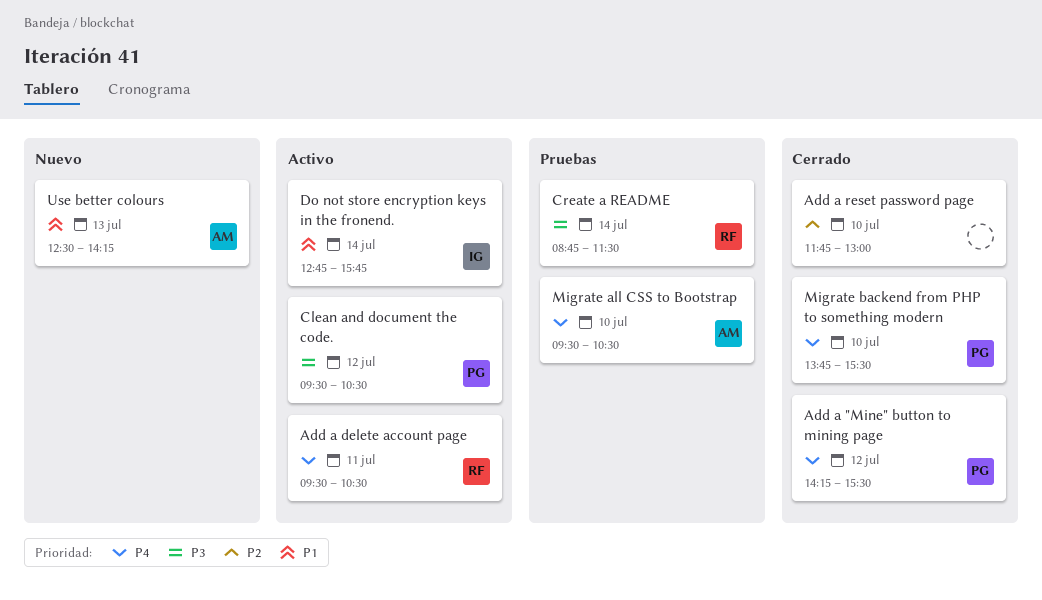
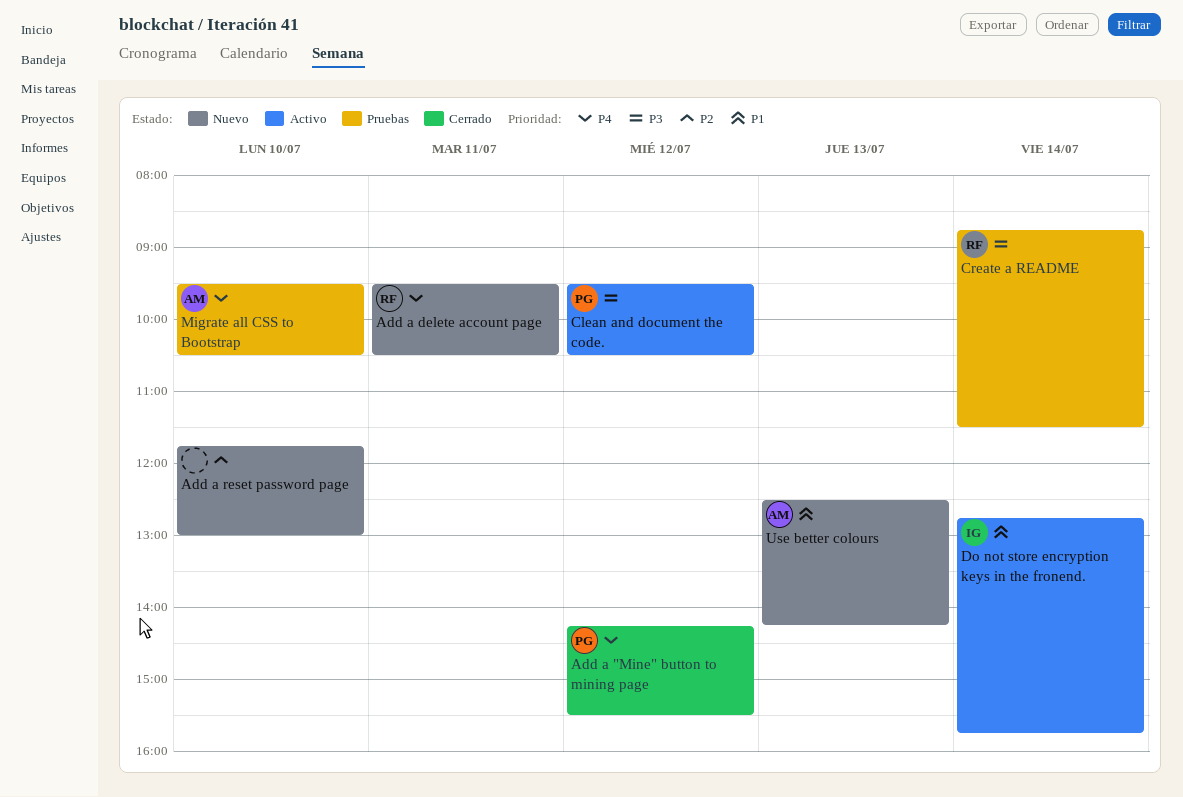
Add a delete account page, status: Activo -> Nuevo
Add a reset password page, status: Cerrado -> Nuevo
Migrate backend from PHP to something modern: present -> none

